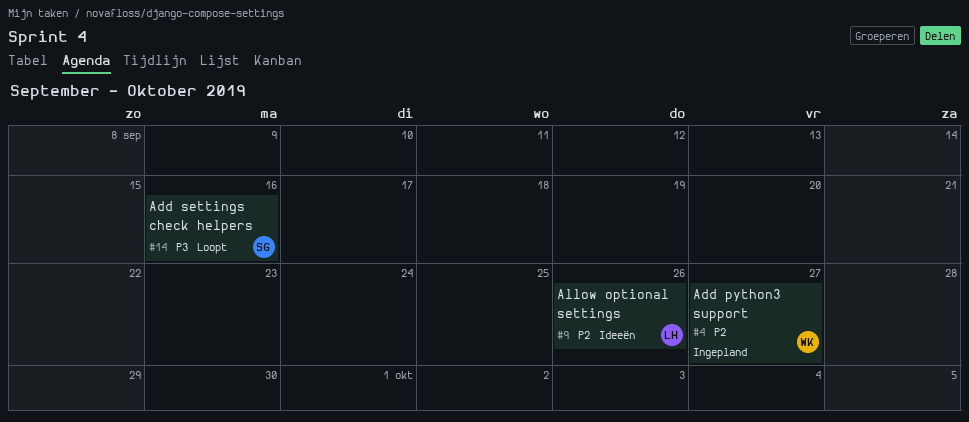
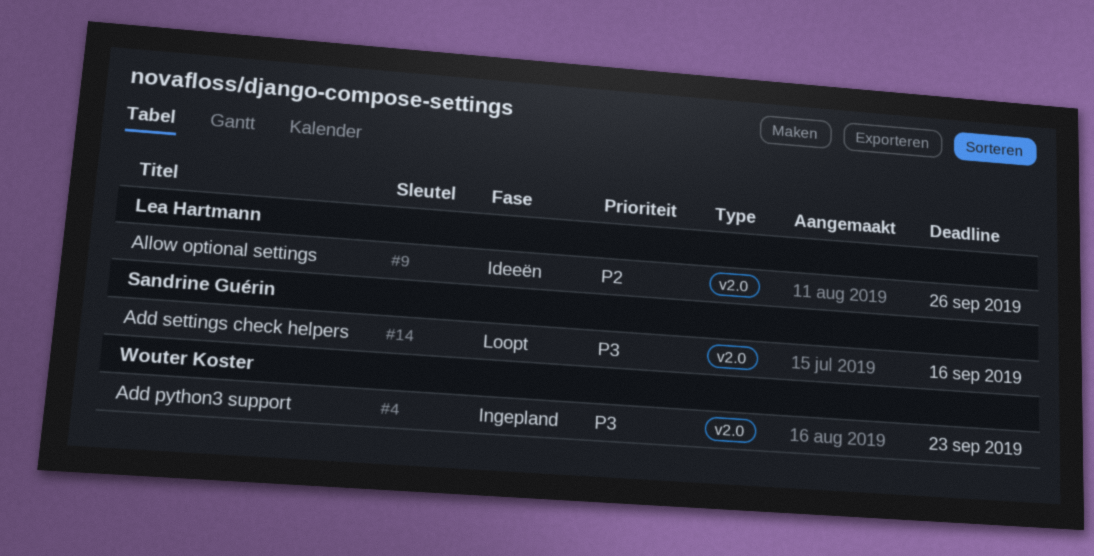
#4, priority: P2 -> P3
#4, due: Sep 27 -> Sep 23

